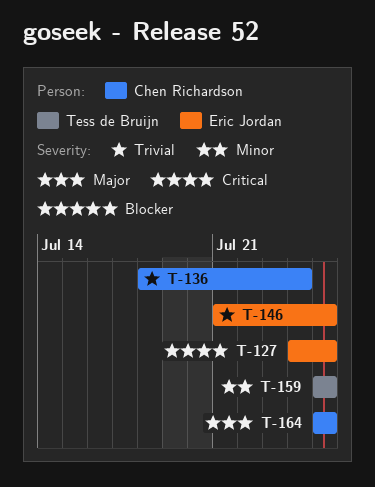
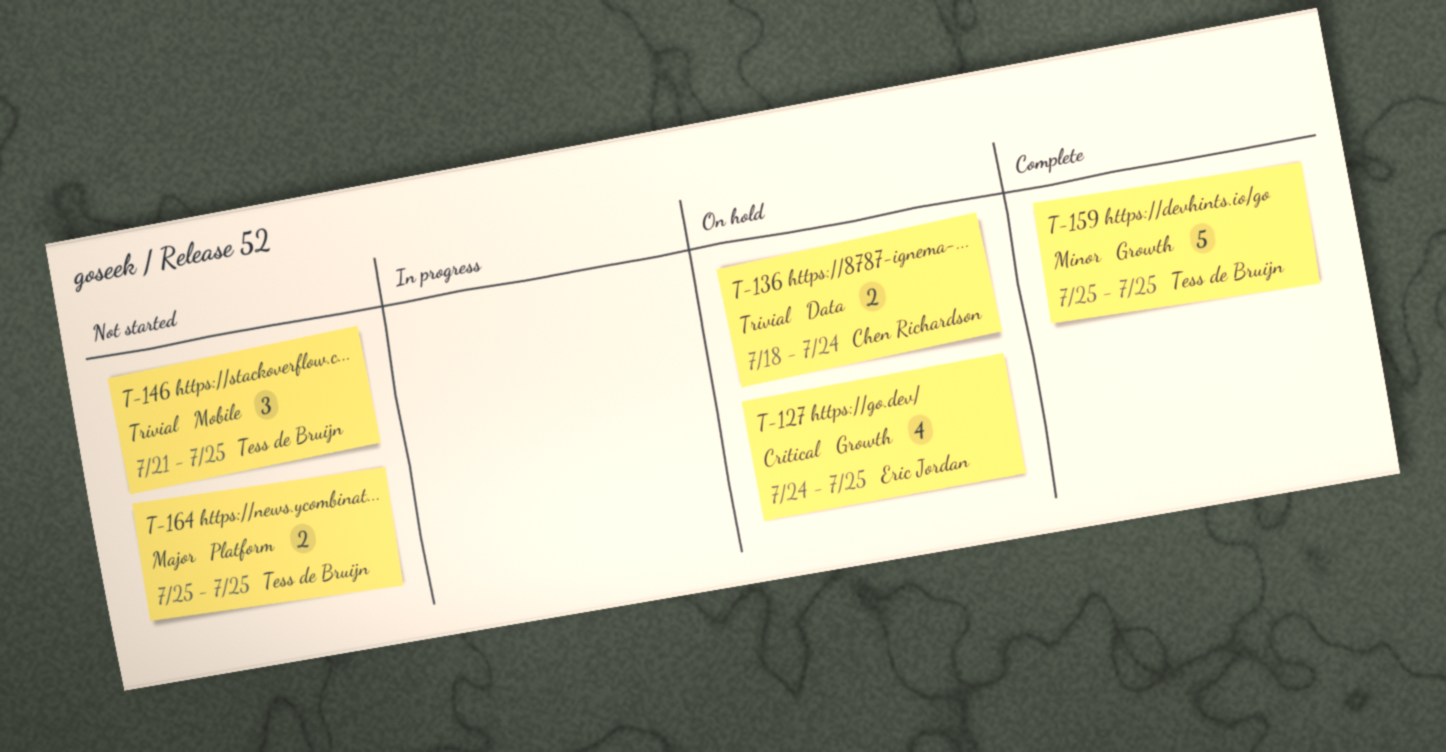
T-146, owner: Eric Jordan -> Tess de Bruijn
T-164, owner: Chen Richardson -> Tess de Bruijn

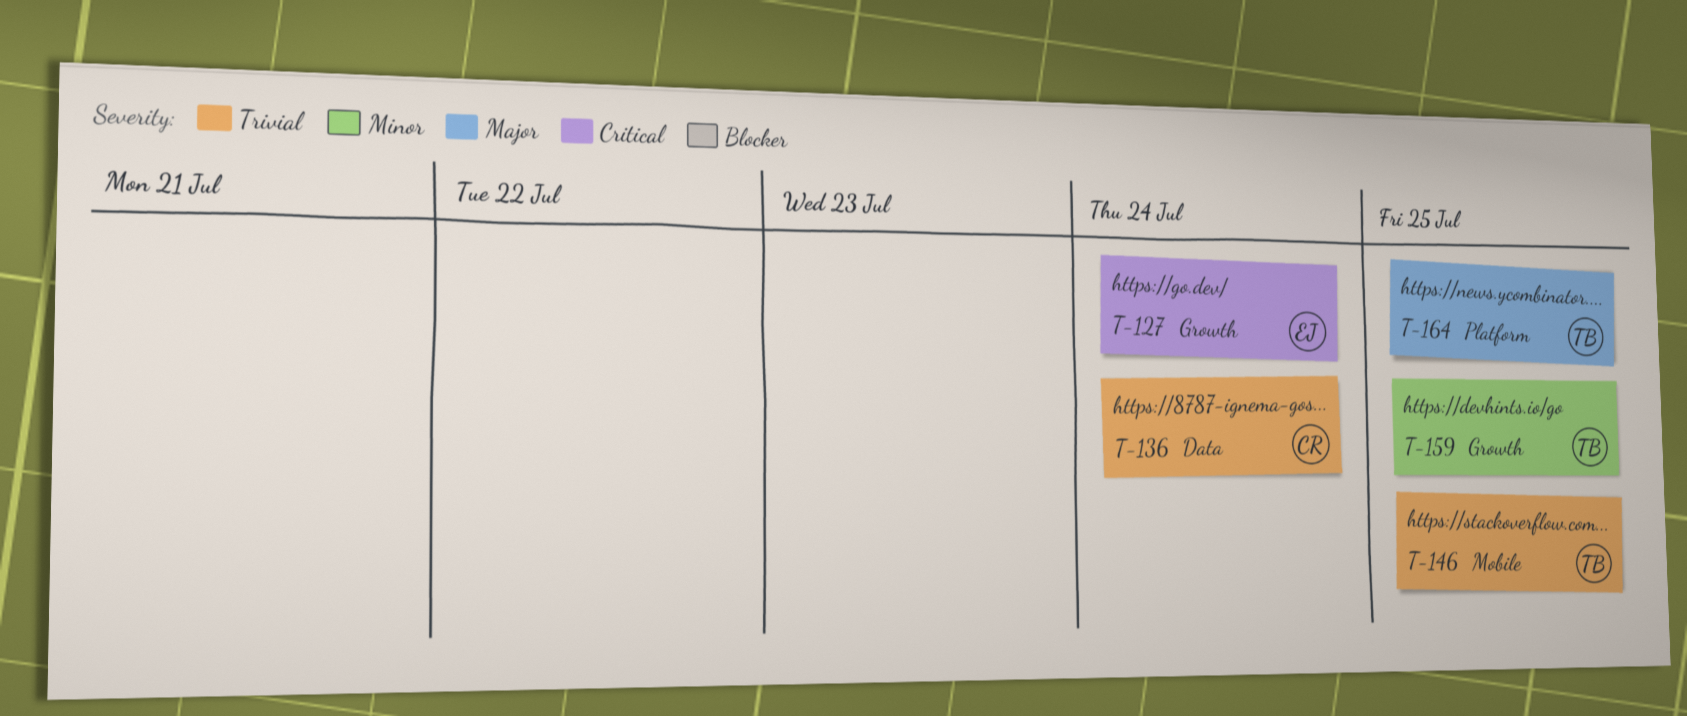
T-127, due: Jul 25 -> Jul 24

